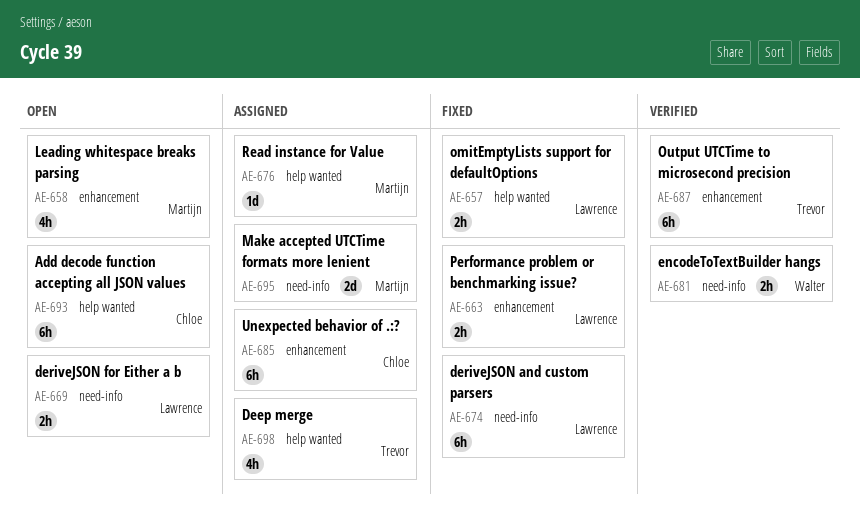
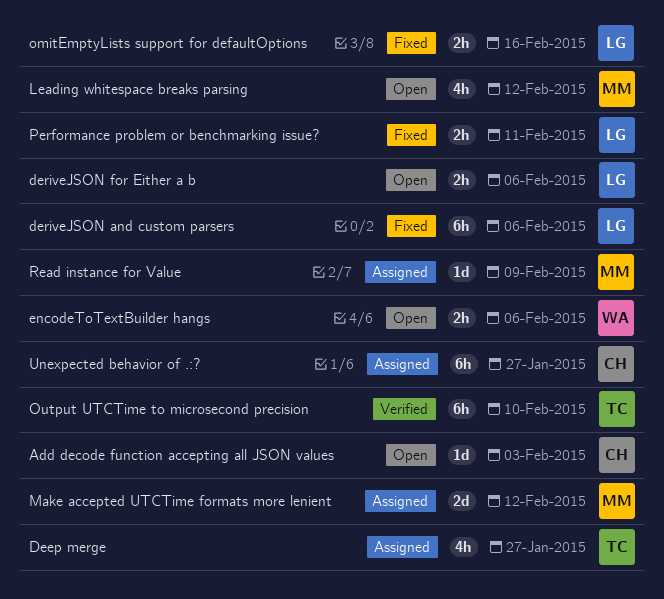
Add decode function accepting all JSON values, estimate: 6h -> 1d
encodeToTextBuilder hangs, status: Verified -> Open

